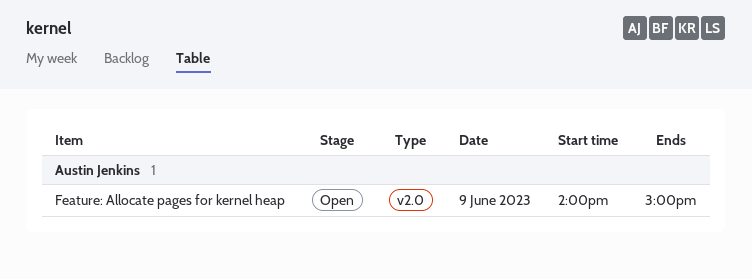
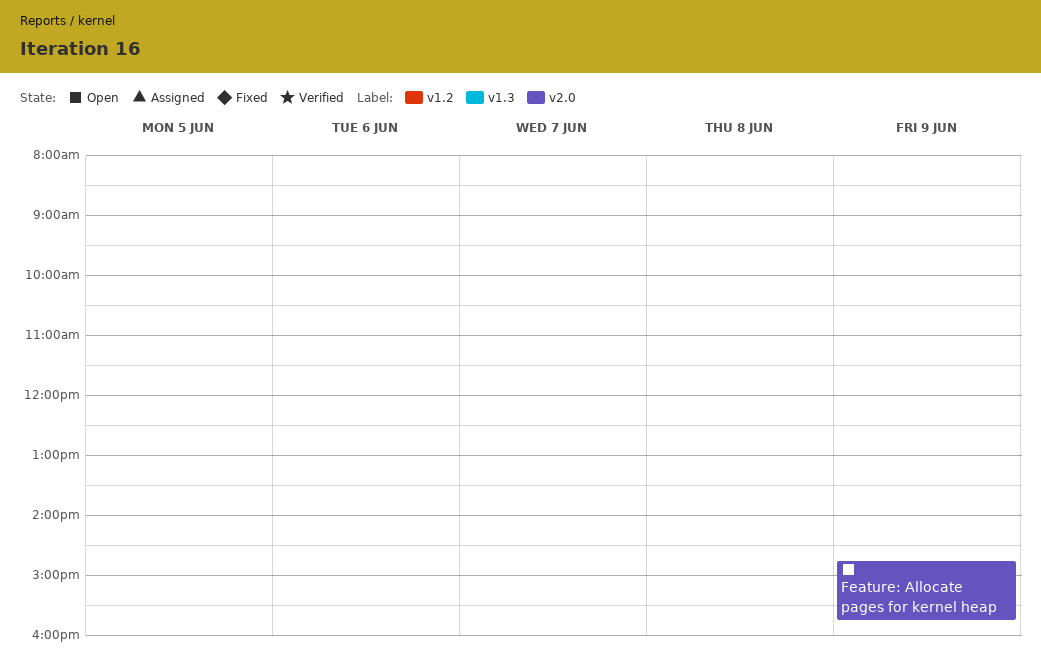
Feature: Allocate pages for kernel heap, begins: 14:00 -> 14:45
Feature: Allocate pages for kernel heap, ends: 15:00 -> 15:45

